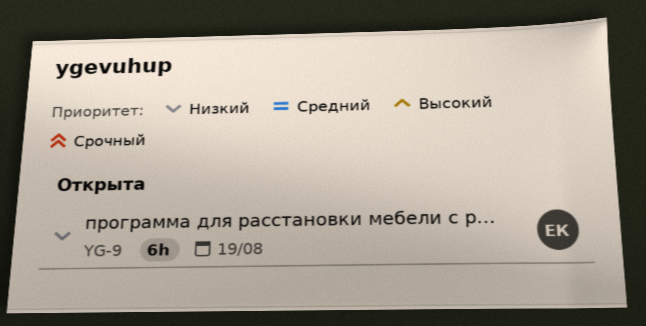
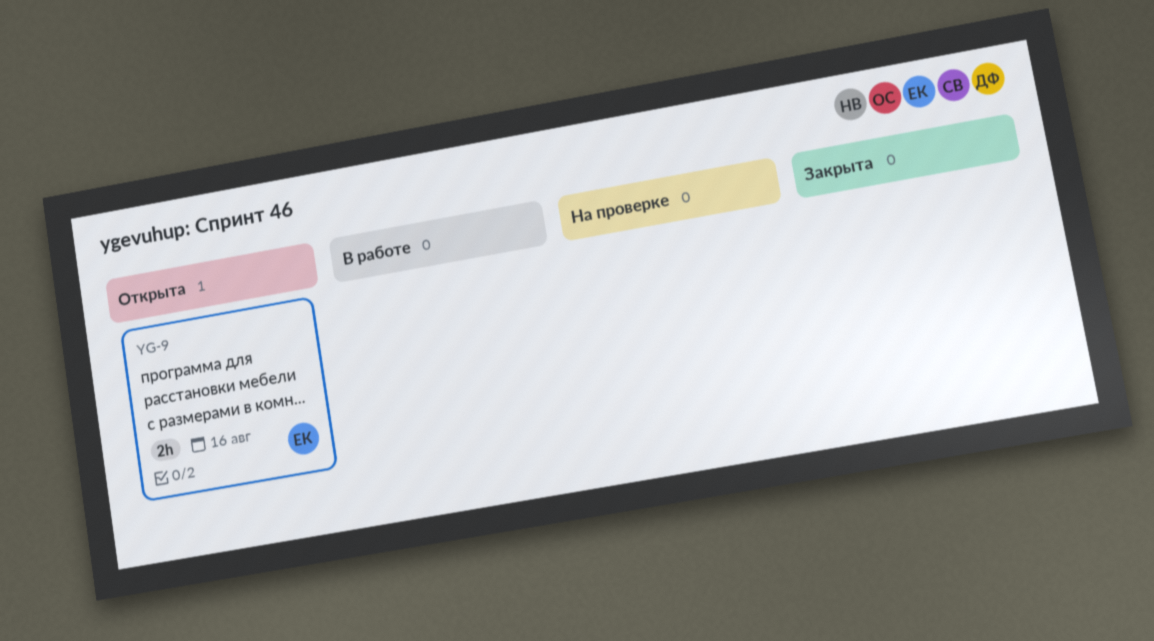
YG-9, estimate: 6h -> 2h
YG-9, due: Aug 19 -> Aug 16

